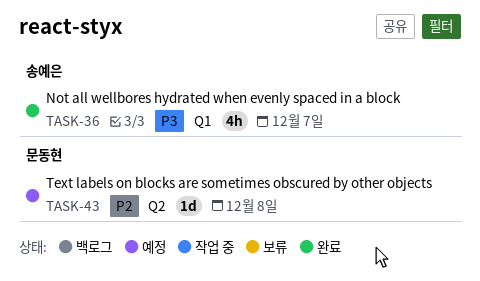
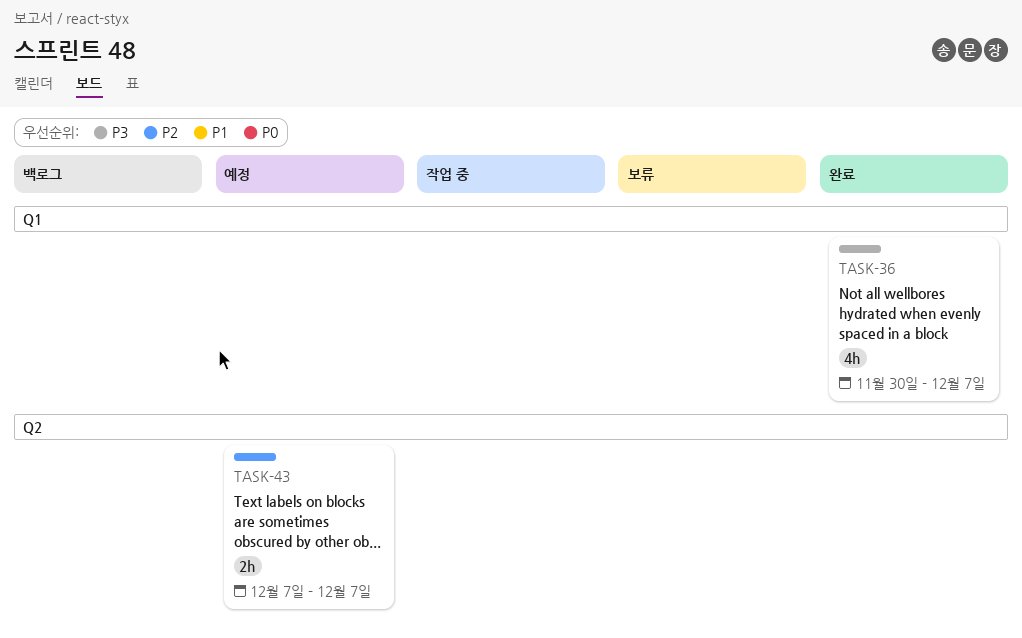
TASK-43, estimate: 1d -> 2h
TASK-43, due: Dec 8 -> Dec 7

